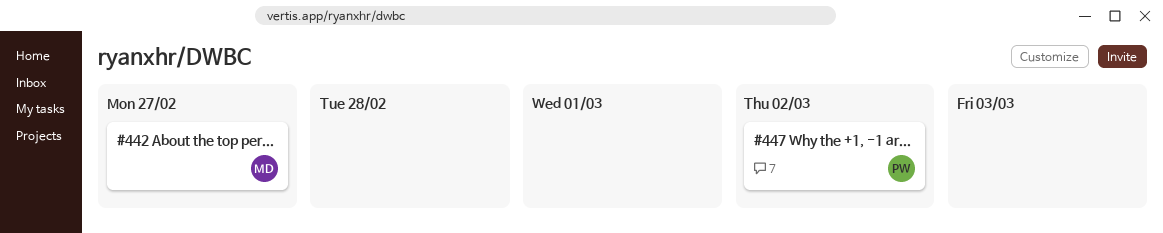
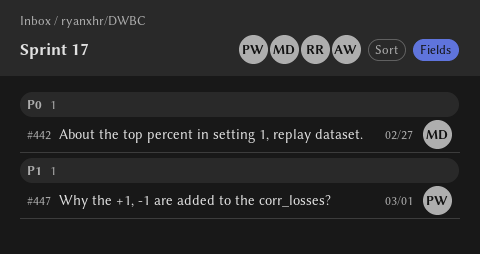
#447, due: Mar 2 -> Mar 1

